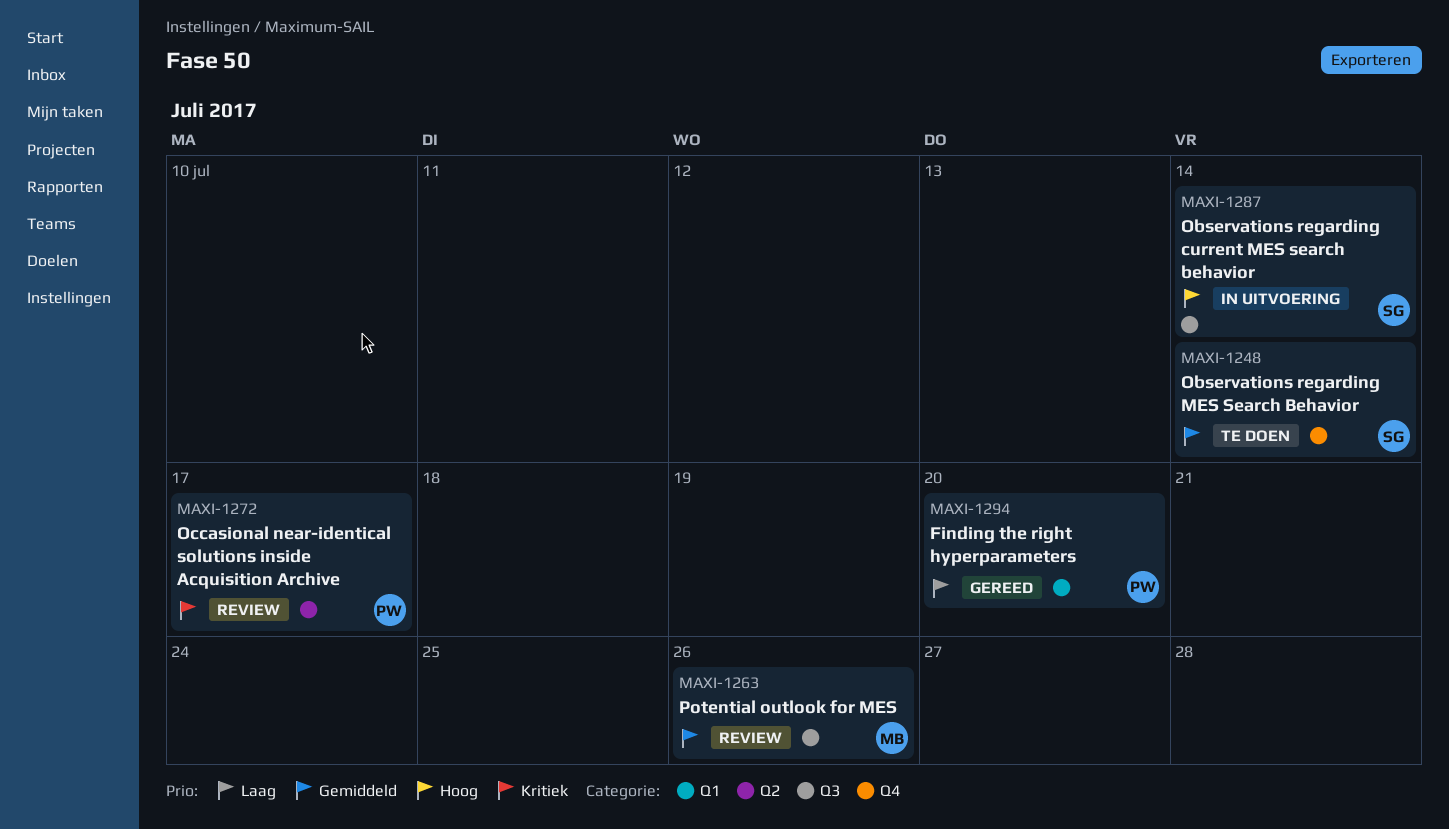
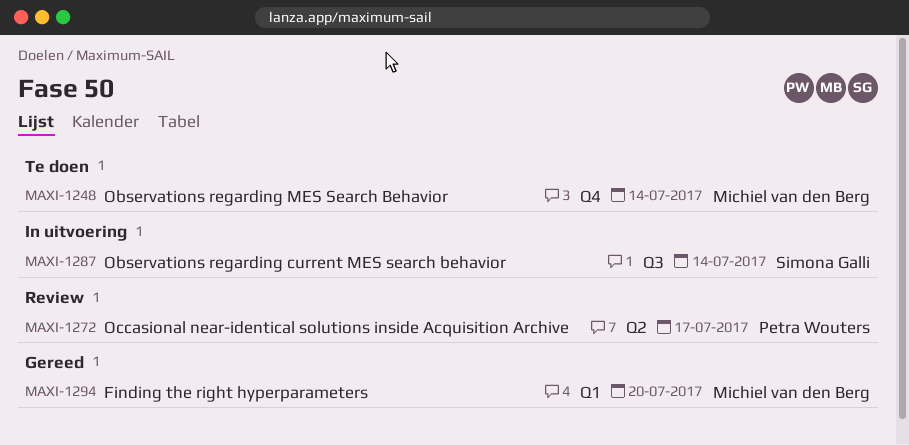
MAXI-1248, owner: Simona Galli -> Michiel van den Berg
MAXI-1263: present -> none
MAXI-1294, owner: Petra Wouters -> Michiel van den Berg

